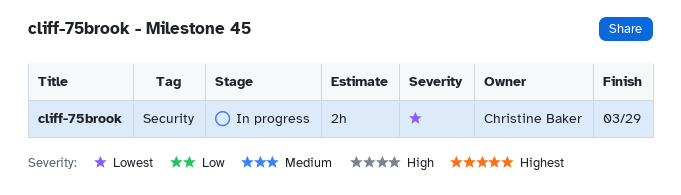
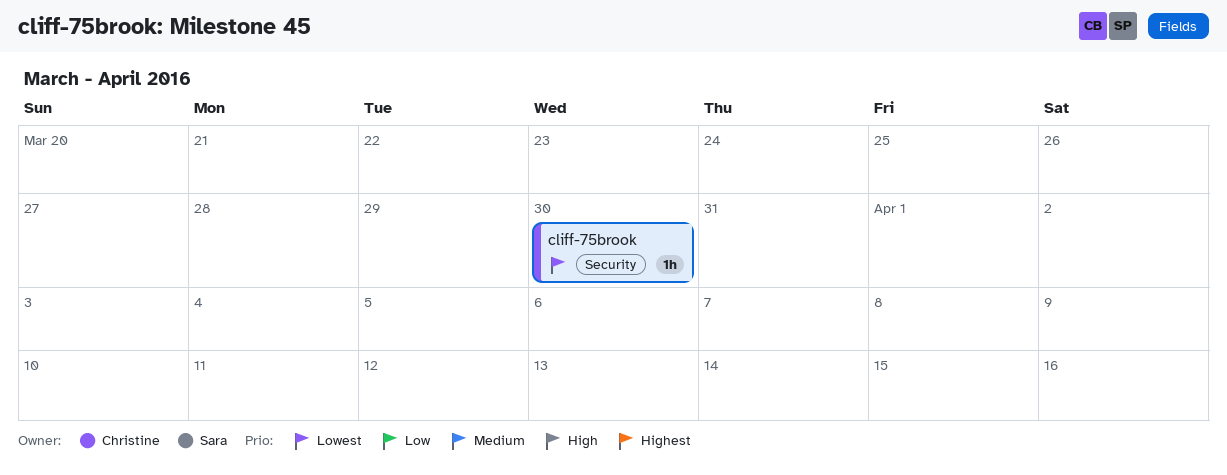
cliff-75brook, estimate: 2h -> 1h
cliff-75brook, due: Mar 29 -> Mar 30

